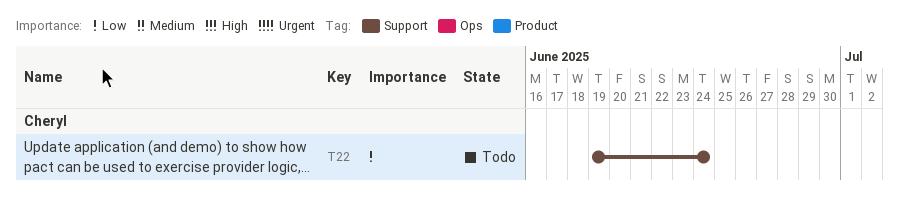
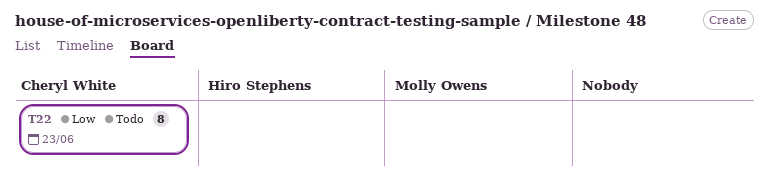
T22, due: Jun 24 -> Jun 23

